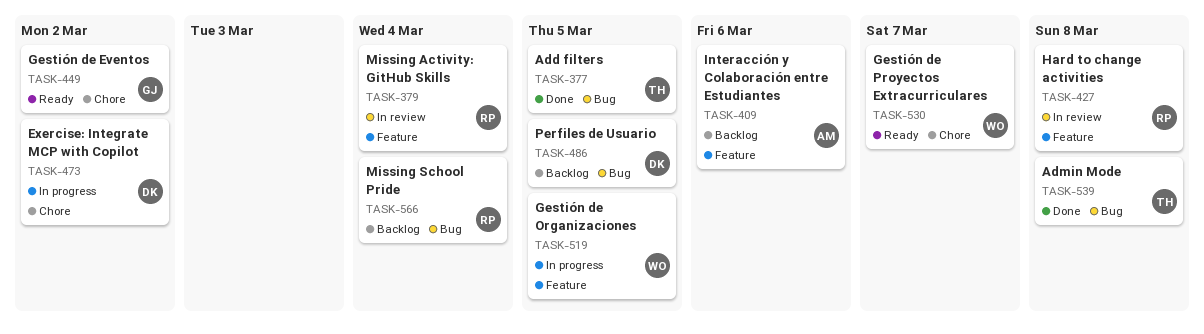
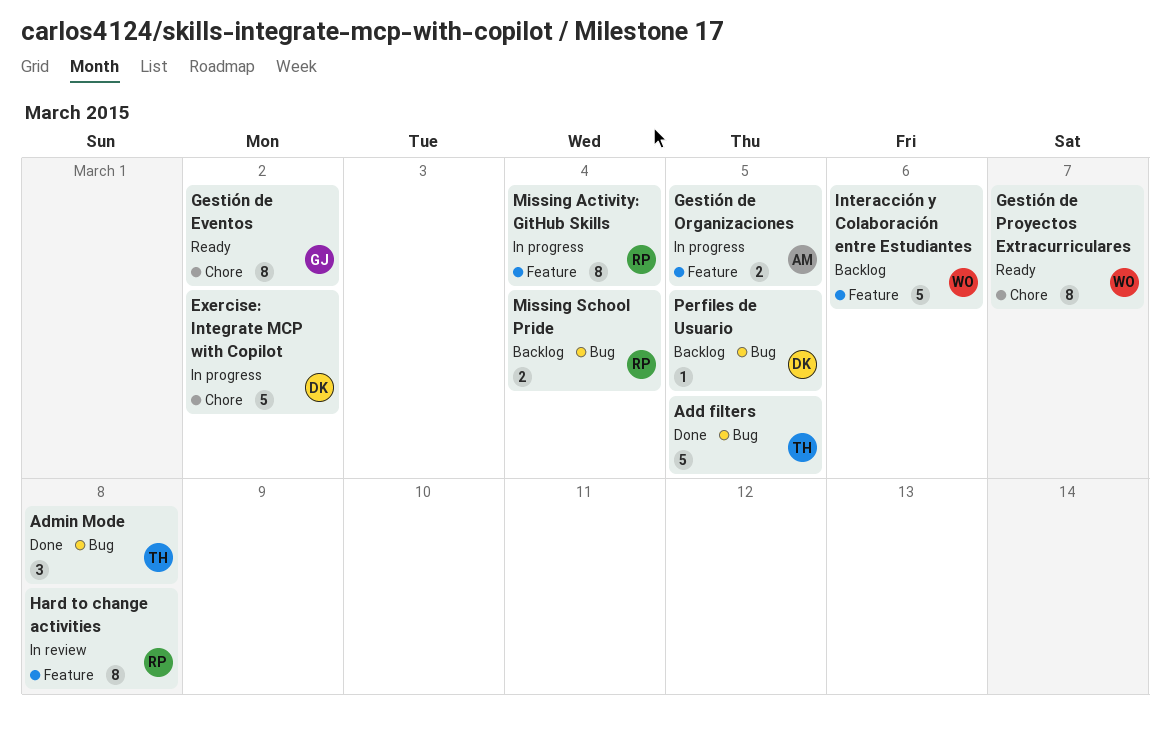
Gestión de Organizaciones, owner: WO -> AM
Interacción y Colaboración entre Estudiantes, owner: AM -> WO
Missing Activity: GitHub Skills, status: In review -> In progress

